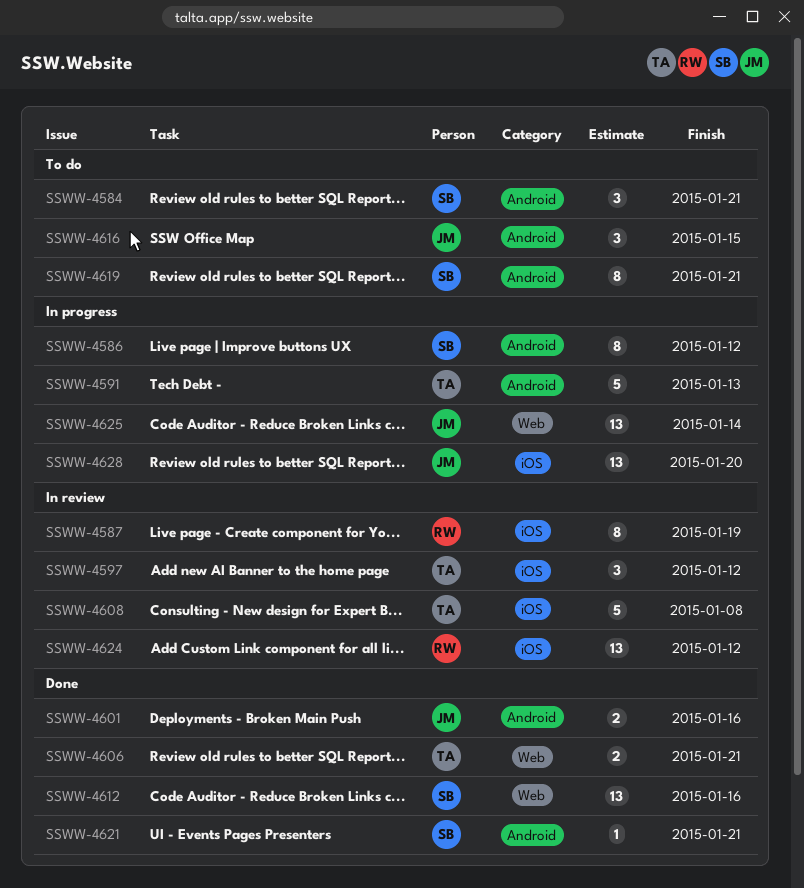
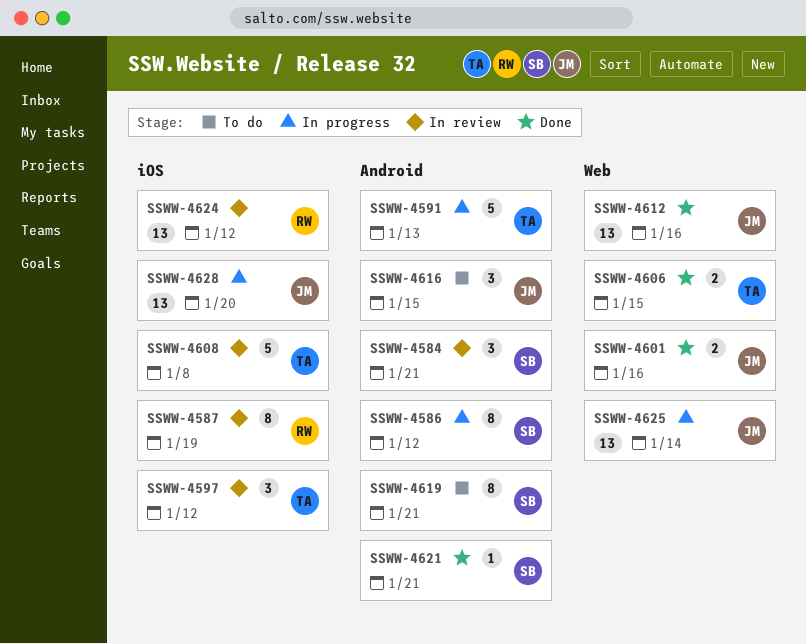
SSWW-4584, status: To do -> In review
SSWW-4601, label: Android -> Web
SSWW-4606, due: Jan 21 -> Jan 15
SSWW-4612, owner: SB -> JM

